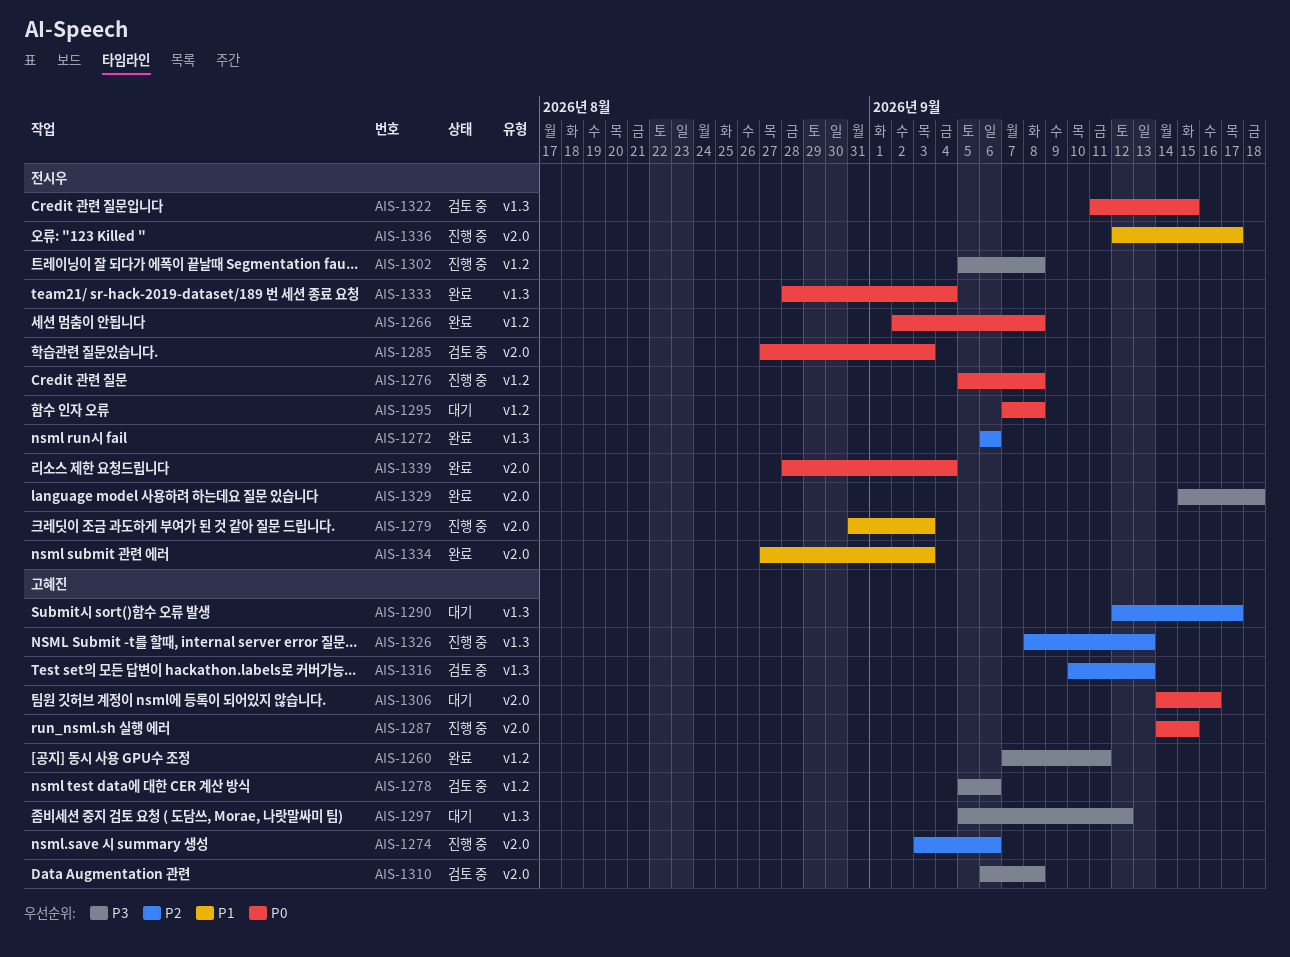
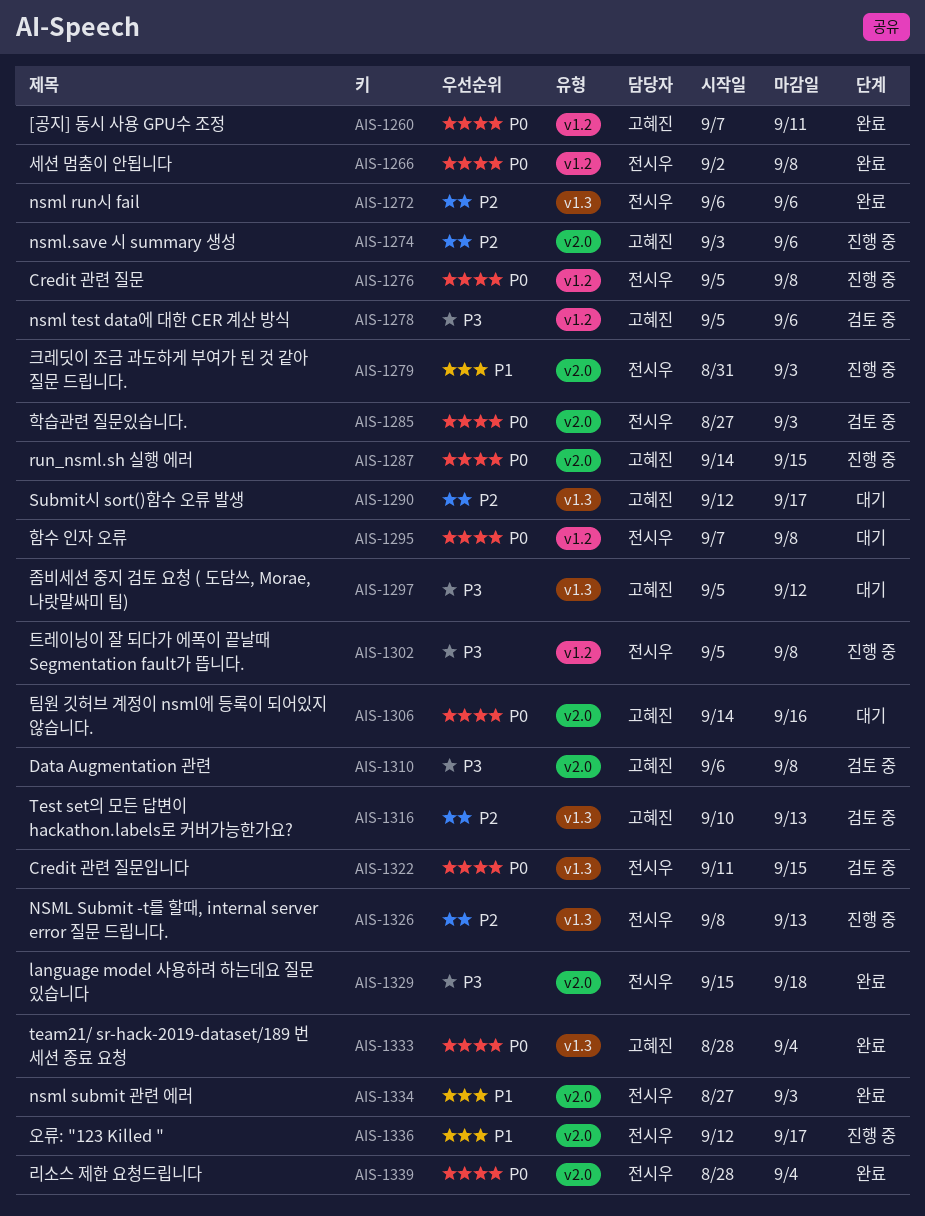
AIS-1260, priority: P3 -> P0
AIS-1326, owner: 고혜진 -> 전시우
AIS-1333, owner: 전시우 -> 고혜진

